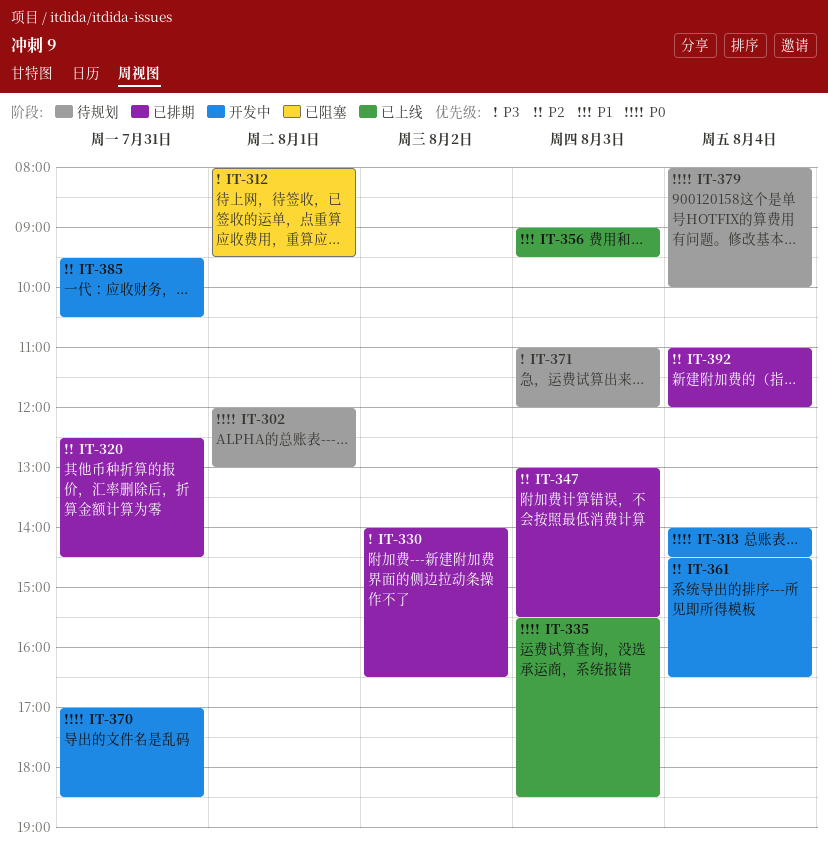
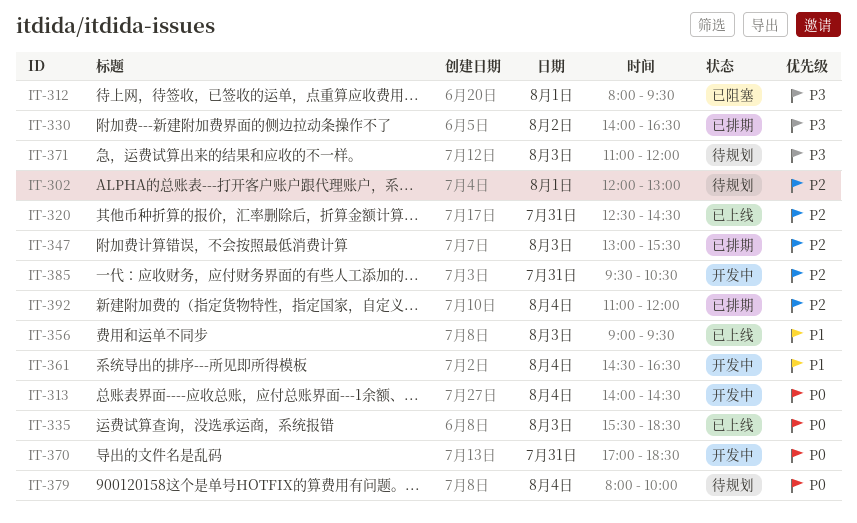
IT-302, priority: P0 -> P2
IT-320, status: 已排期 -> 已上线
IT-361, priority: P2 -> P1

